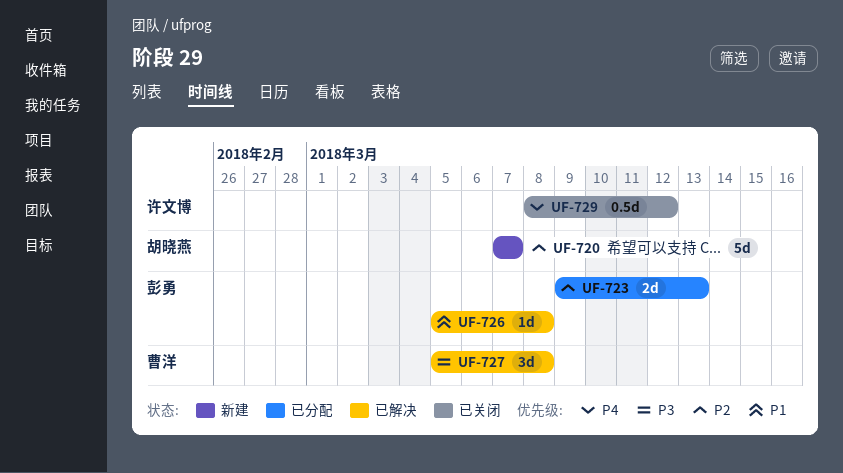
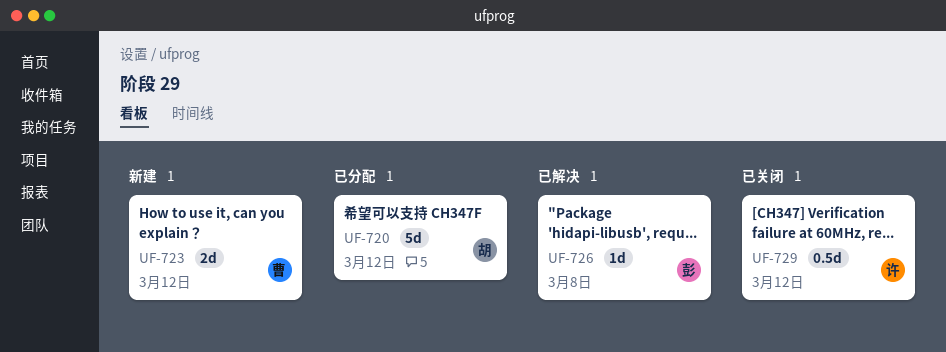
UF-720, status: 新建 -> 已分配
UF-720, due: Mar 7 -> Mar 12
UF-723, status: 已分配 -> 新建
UF-723, owner: 彭勇 -> 曹洋
UF-723, due: Mar 13 -> Mar 12
UF-727: present -> none

